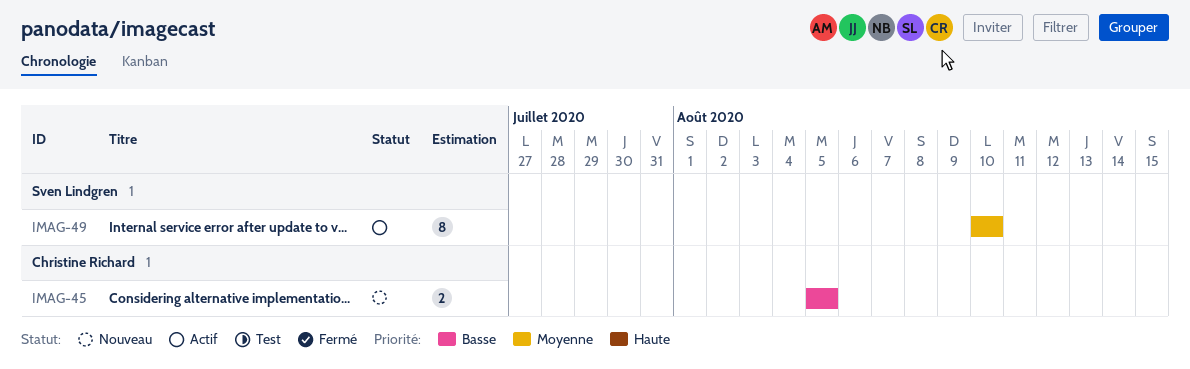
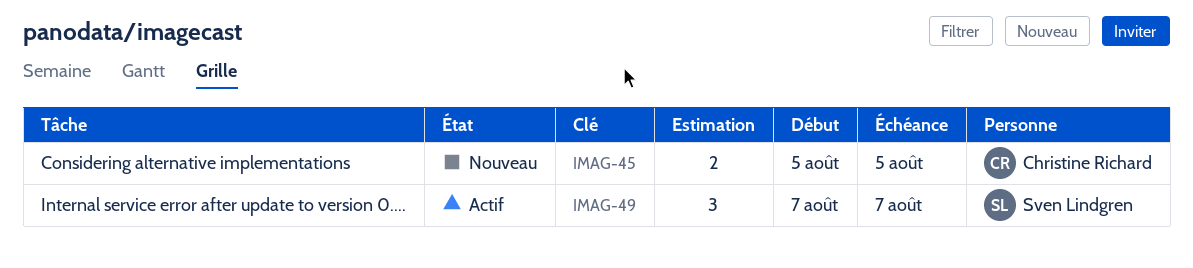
IMAG-49, estimate: 8 -> 3
IMAG-49, start: Aug 10 -> Aug 7
IMAG-49, due: Aug 10 -> Aug 7

